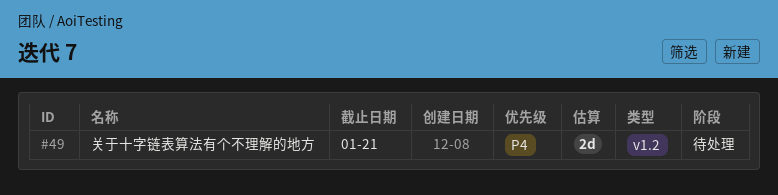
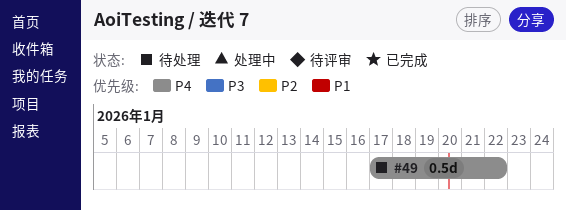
#49, estimate: 2d -> 0.5d
#49, due: Jan 21 -> Jan 22

